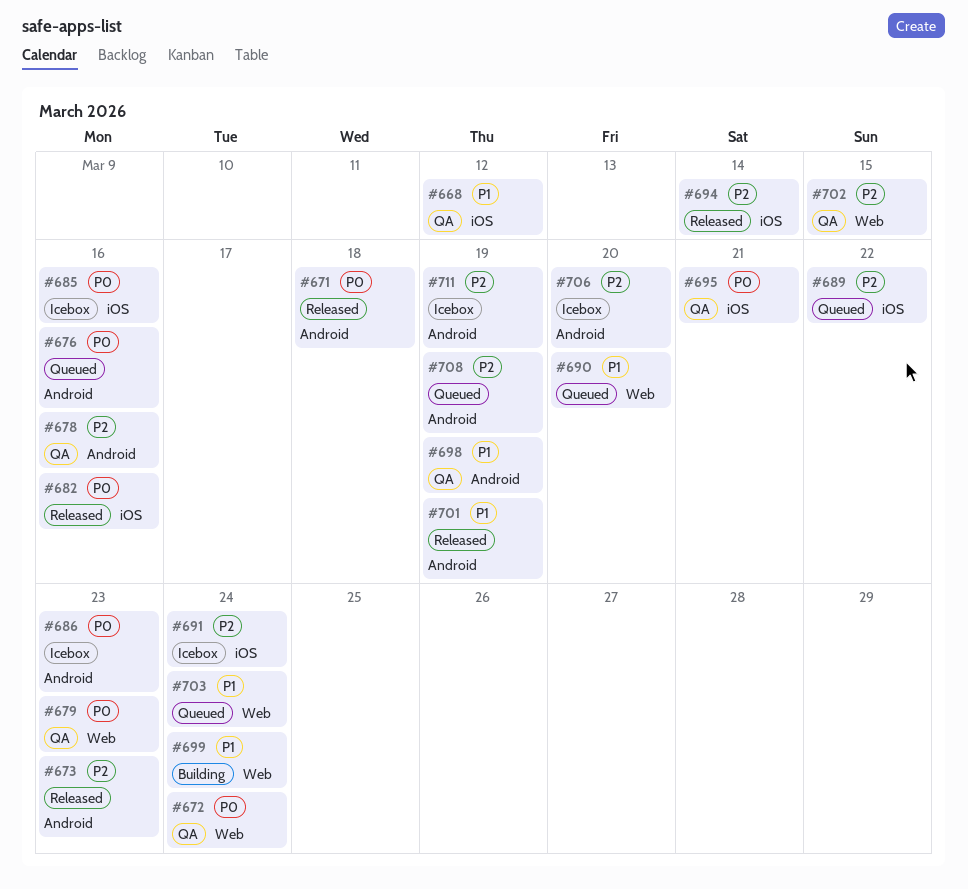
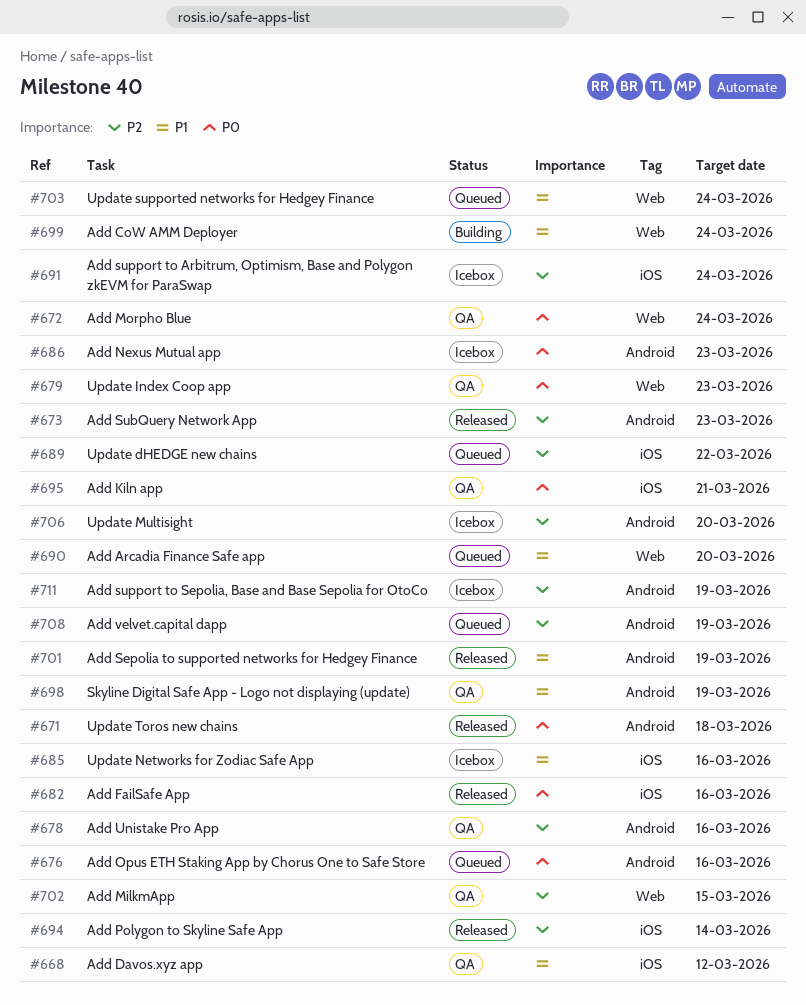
#685, priority: P0 -> P1

